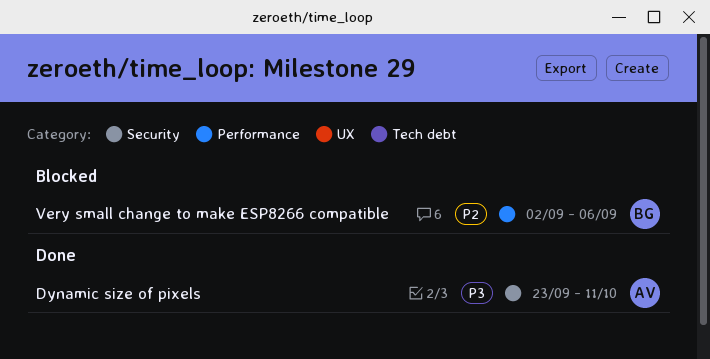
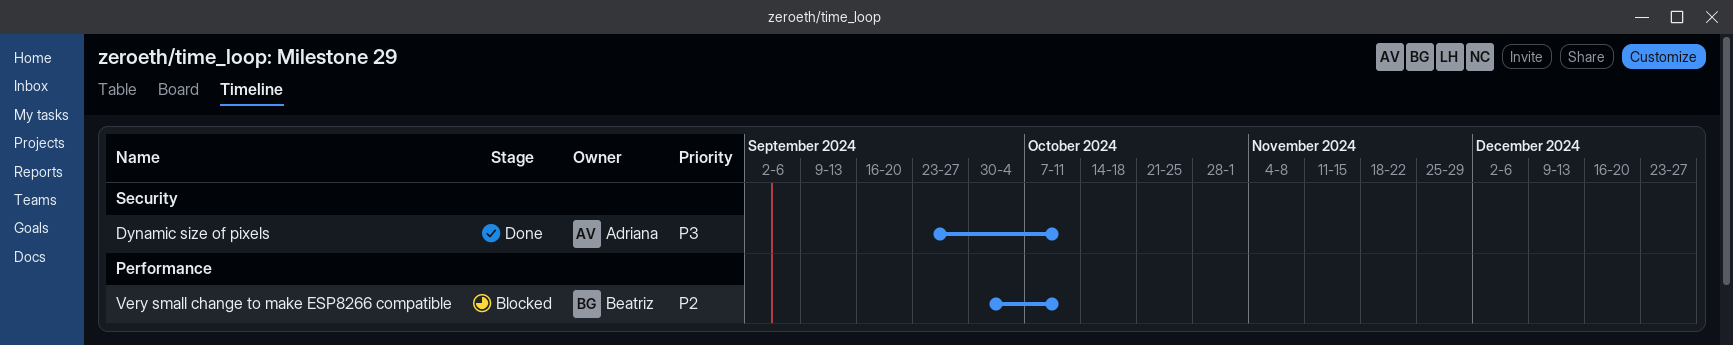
Very small change to make ESP8266 compatible, start: Sep 2 -> Sep 30
Very small change to make ESP8266 compatible, due: Sep 6 -> Oct 11

